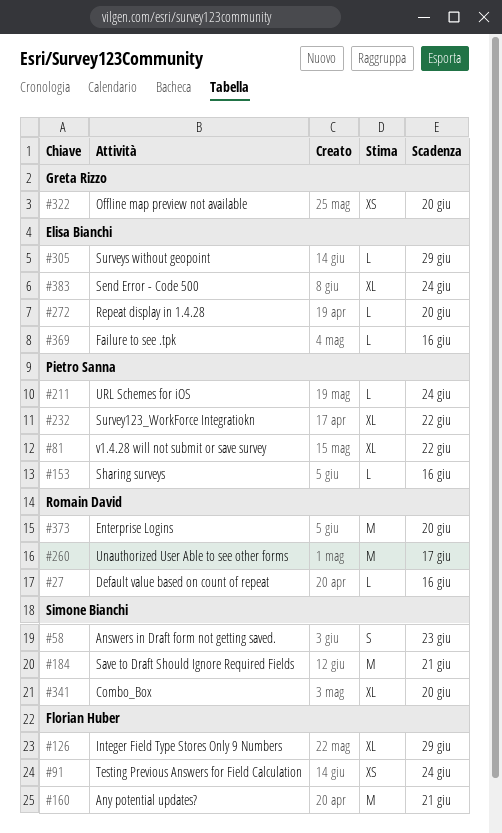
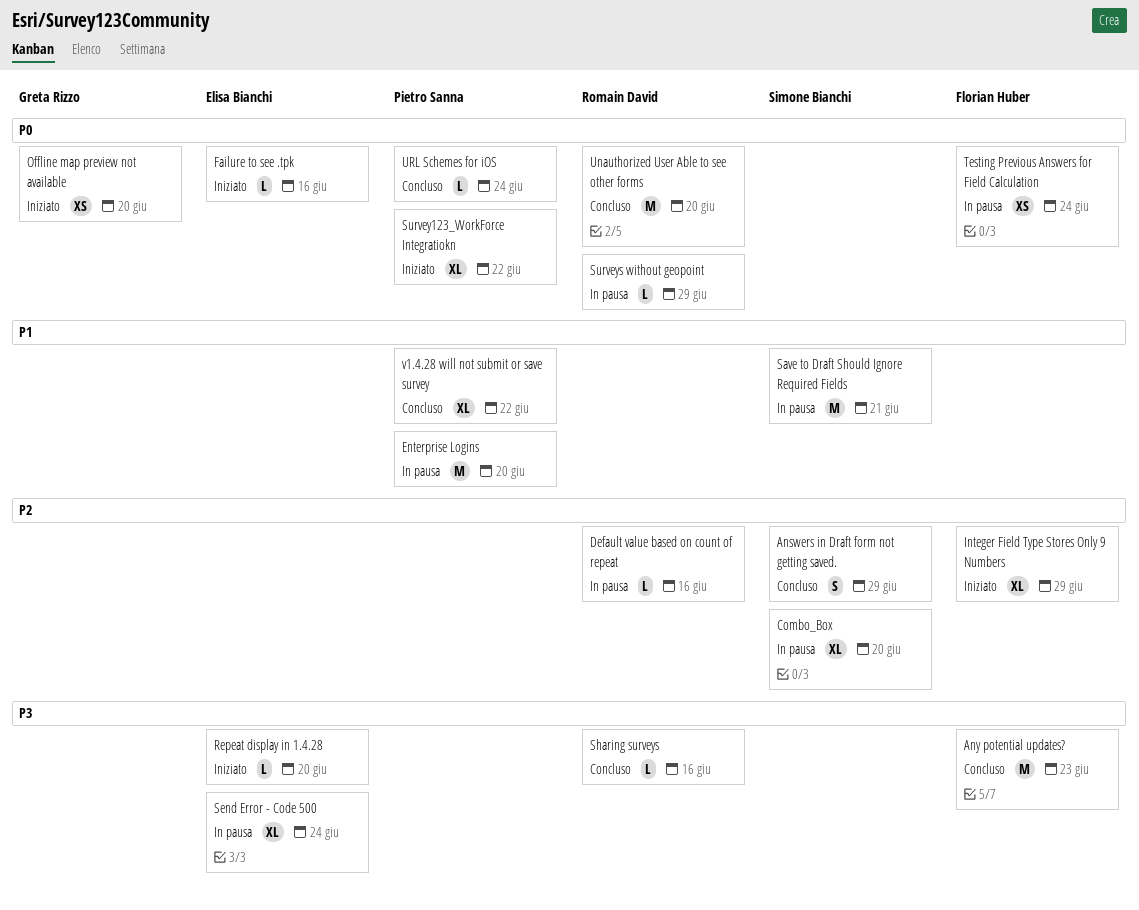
Answers in Draft form not getting saved., due: Jun 23 -> Jun 29
Any potential updates?, due: Jun 21 -> Jun 23
Enterprise Logins, owner: Romain David -> Pietro Sanna
Sharing surveys, owner: Pietro Sanna -> Romain David
Surveys without geopoint, owner: Elisa Bianchi -> Romain David
Unauthorized User Able to see other forms, due: Jun 17 -> Jun 20

